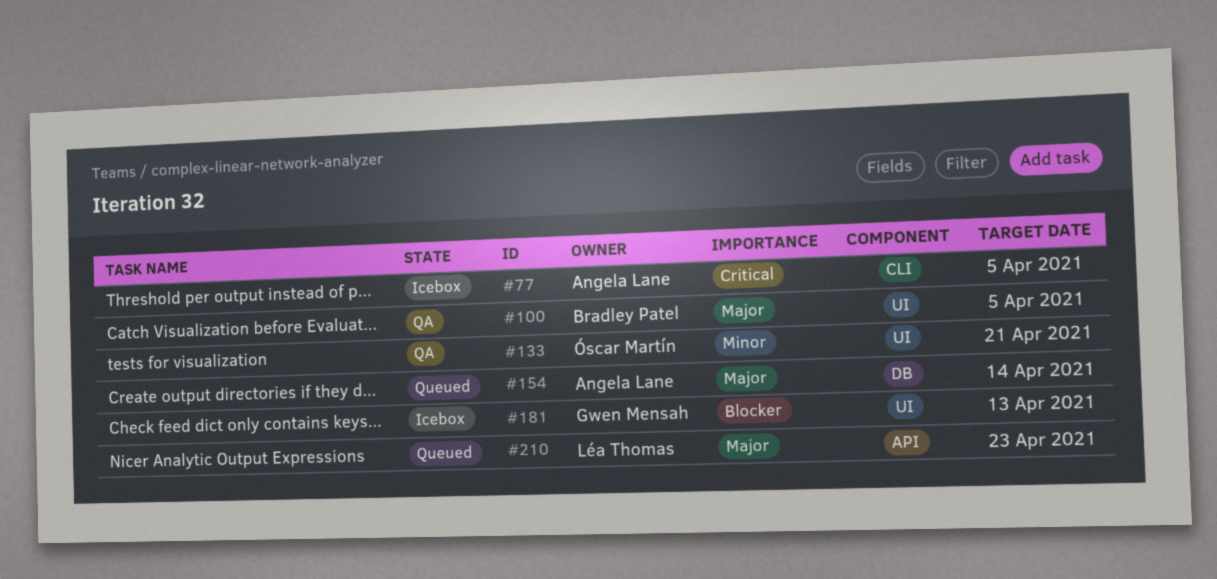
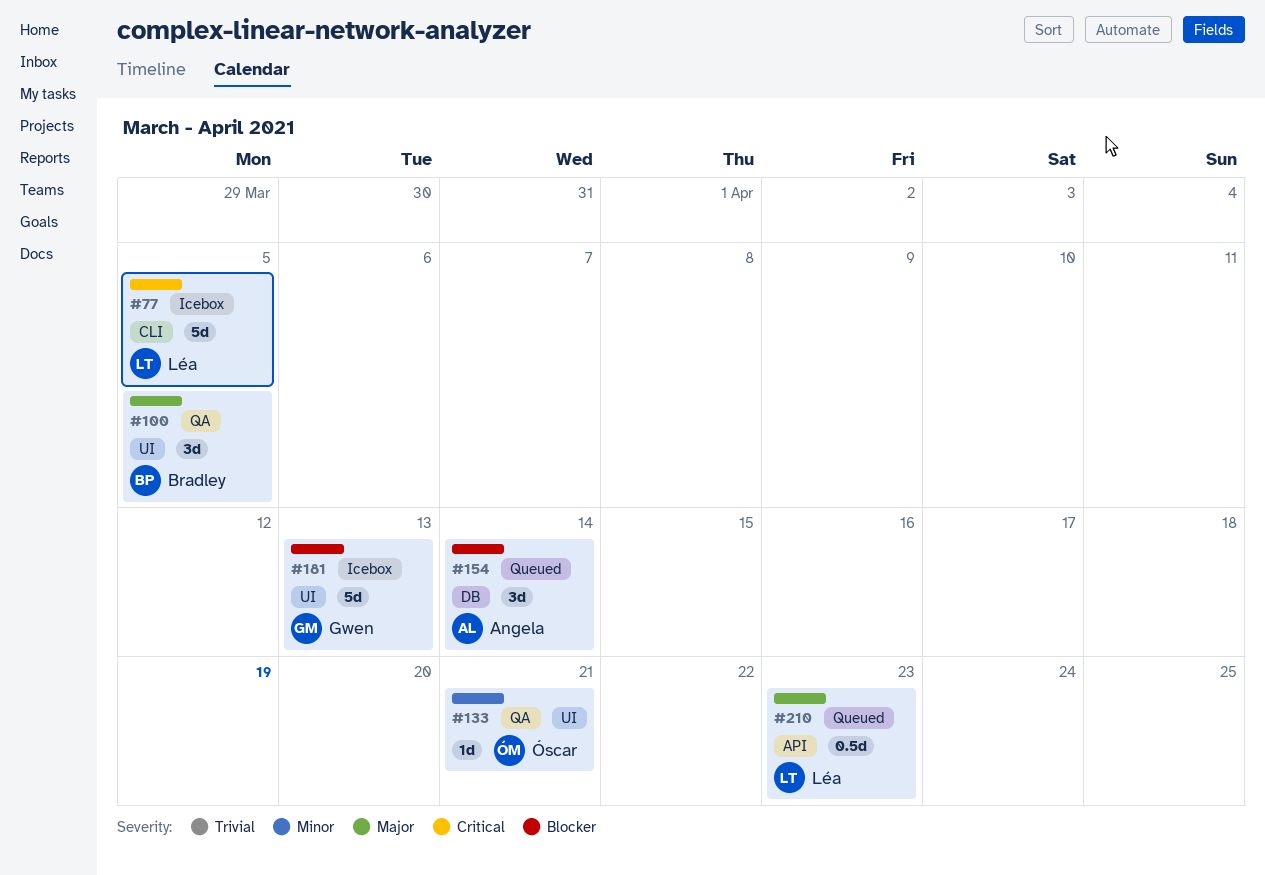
#77, owner: Angela Lane -> Léa Thomas
#154, priority: Major -> Blocker

